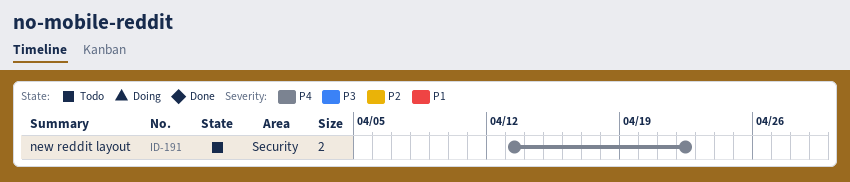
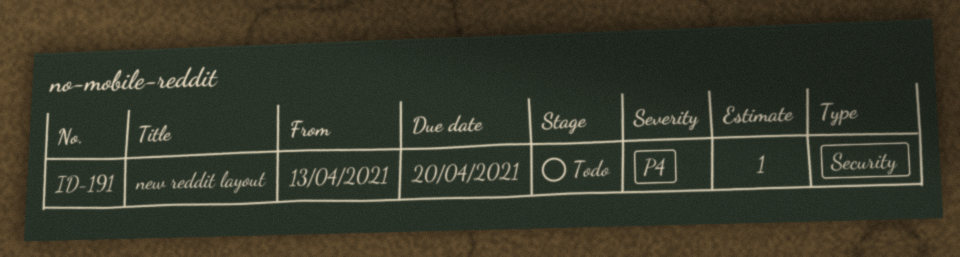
ID-191, estimate: 2 -> 1
ID-191, due: Apr 22 -> Apr 20

